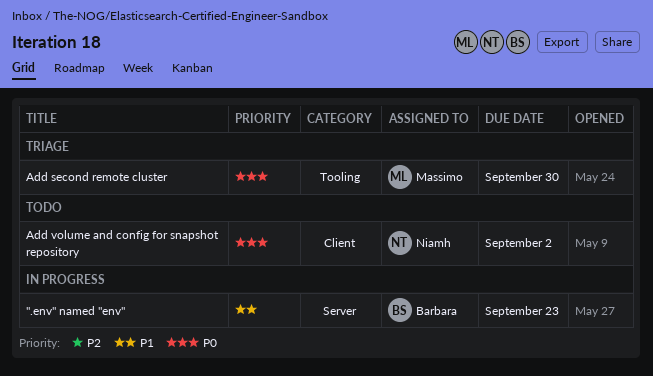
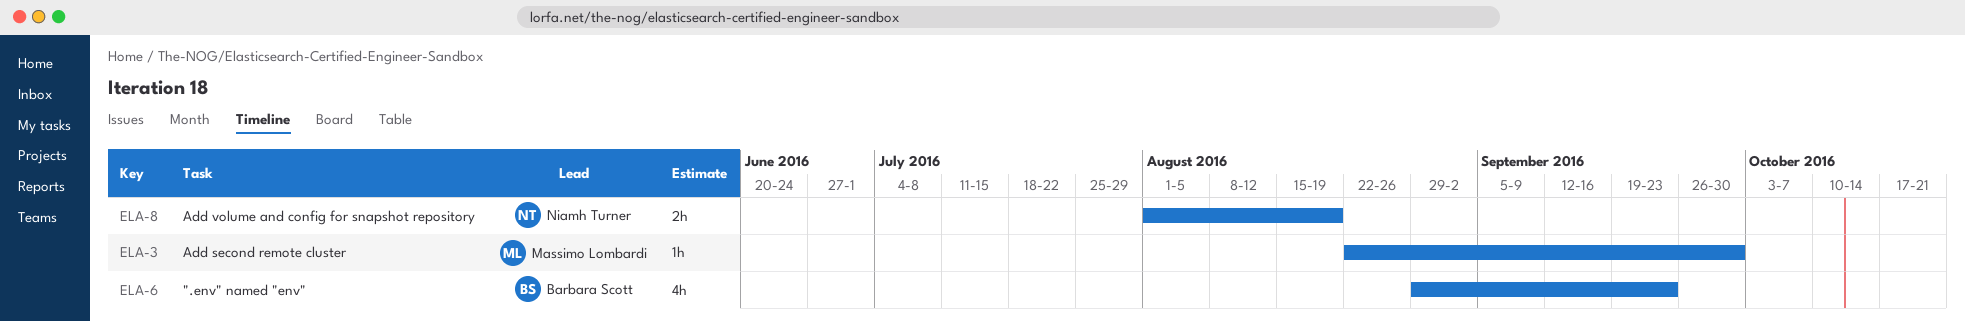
Add volume and config for snapshot repository, due: Sep 2 -> Aug 19

